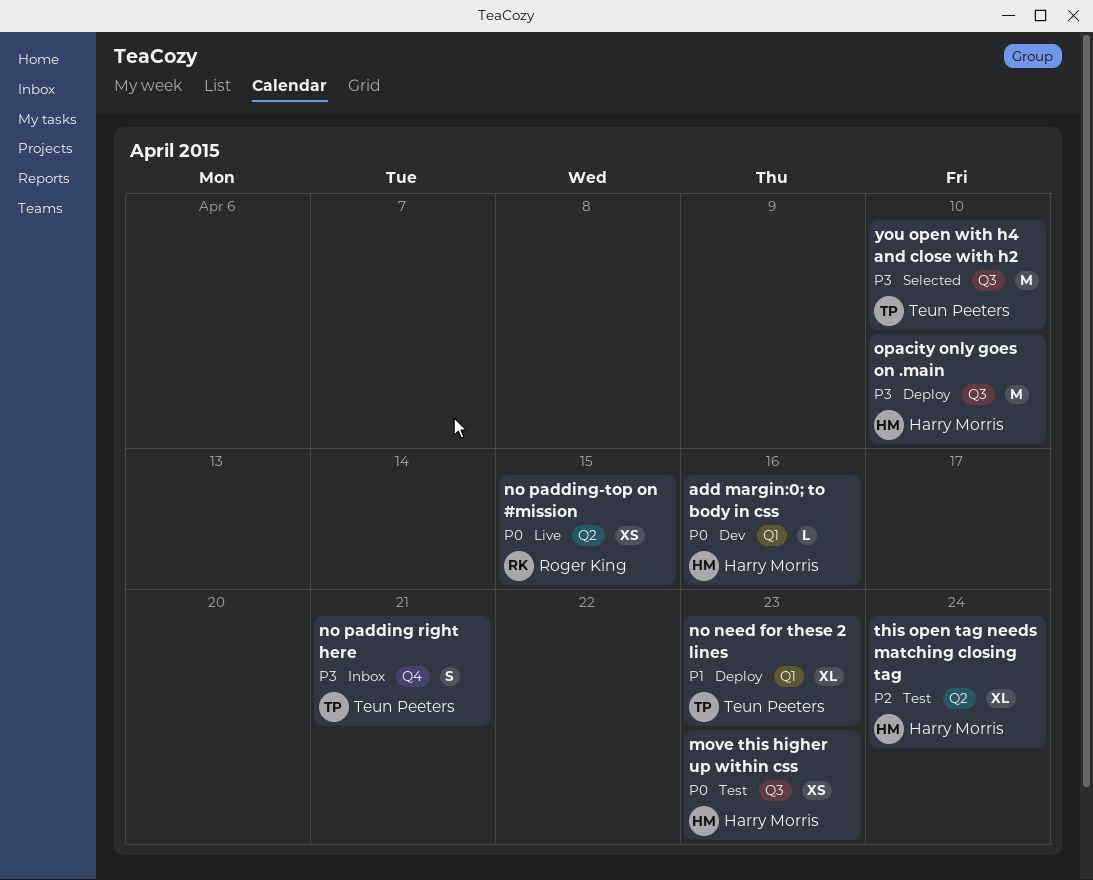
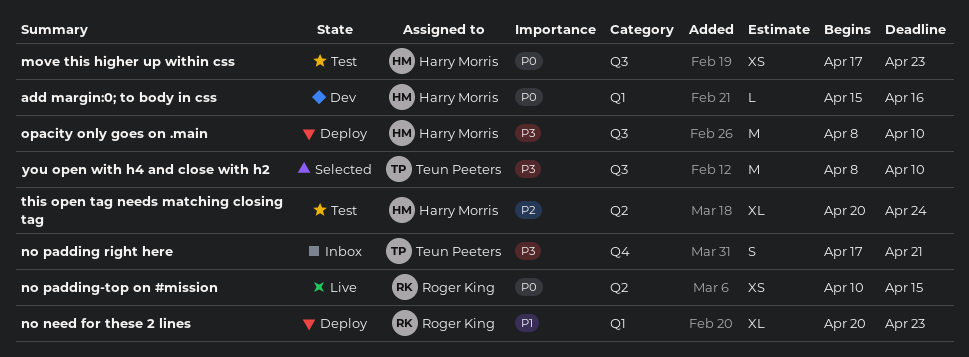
no need for these 2 lines, owner: Teun Peeters -> Roger King

